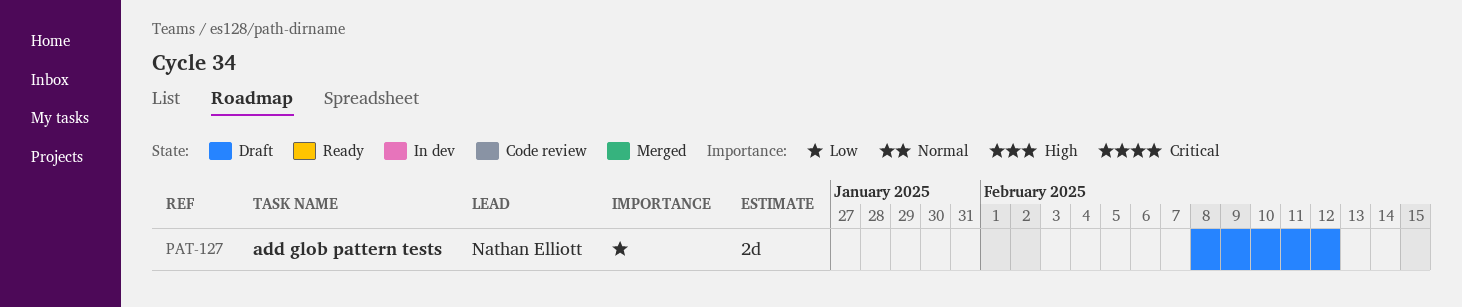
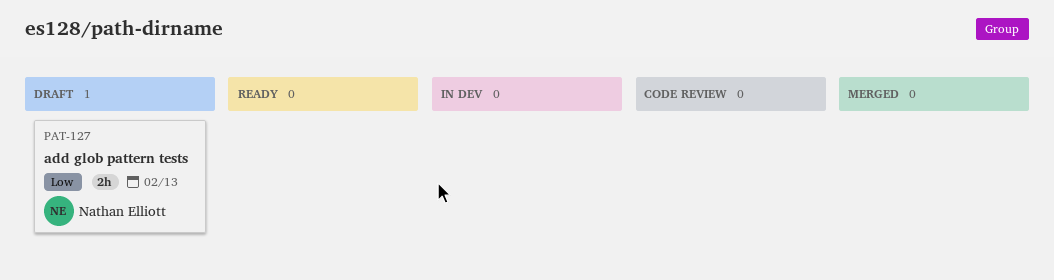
PAT-127, estimate: 2d -> 2h
PAT-127, due: Feb 12 -> Feb 13

